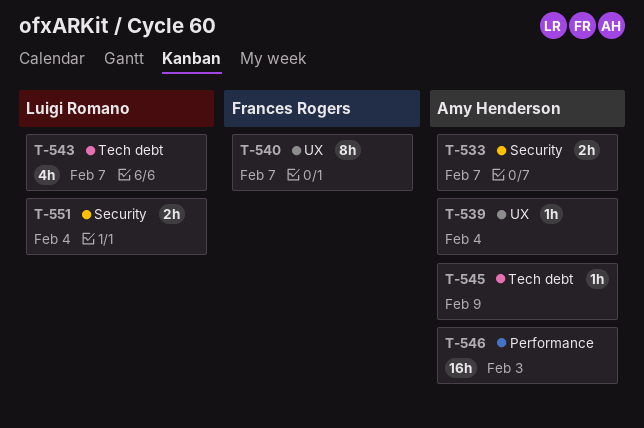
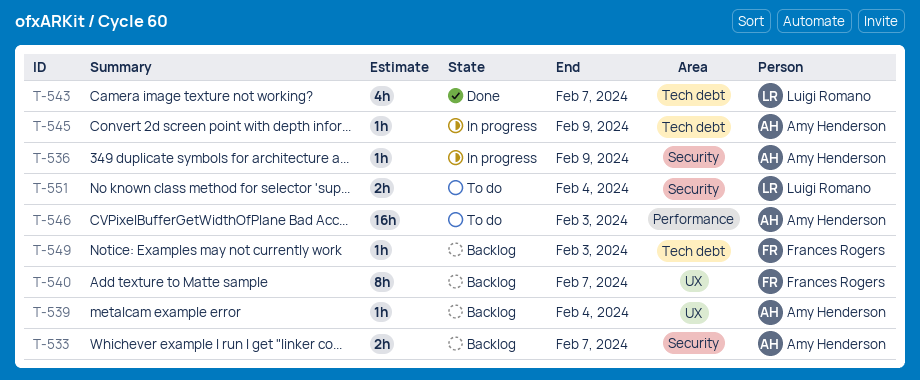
T-536: none -> present
T-549: none -> present

